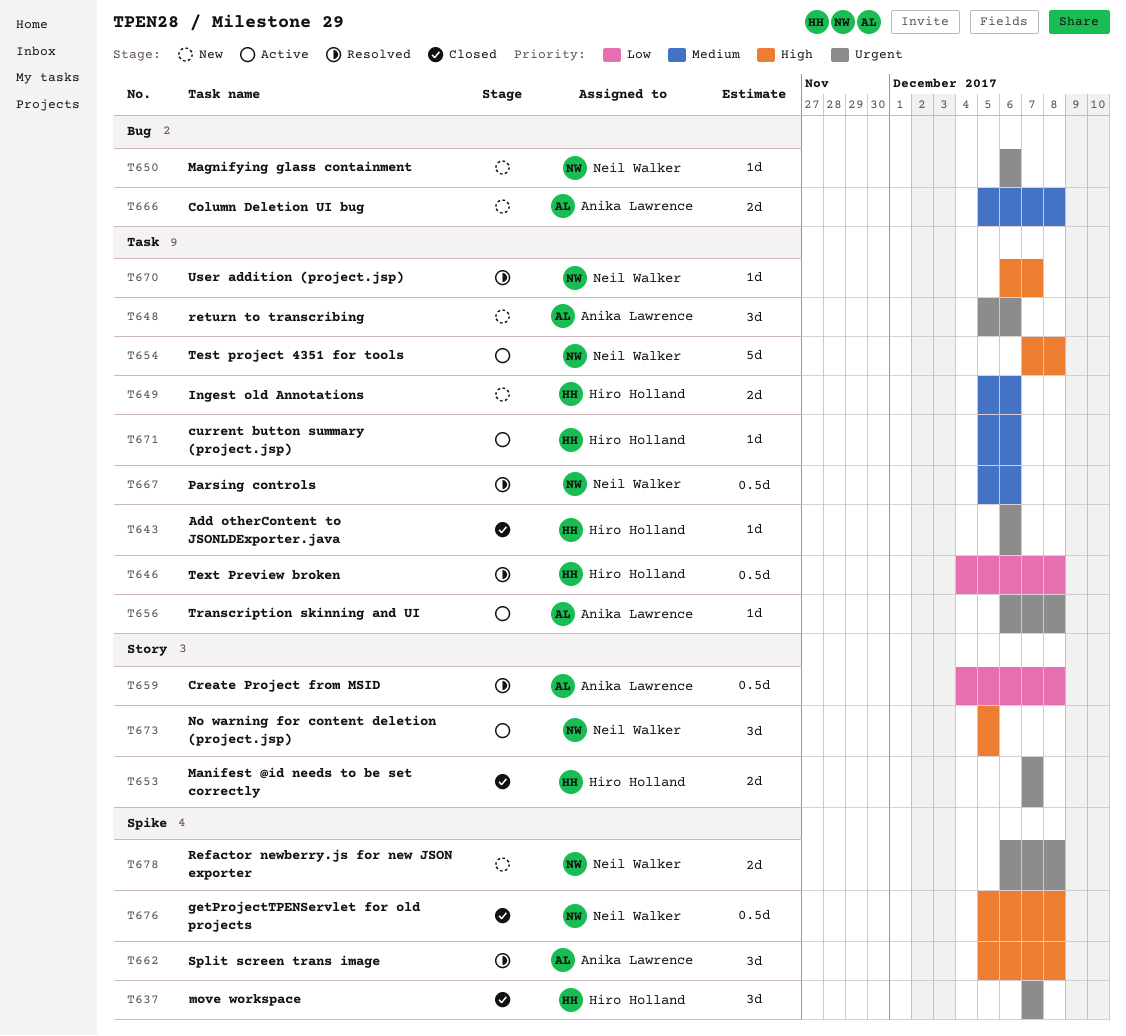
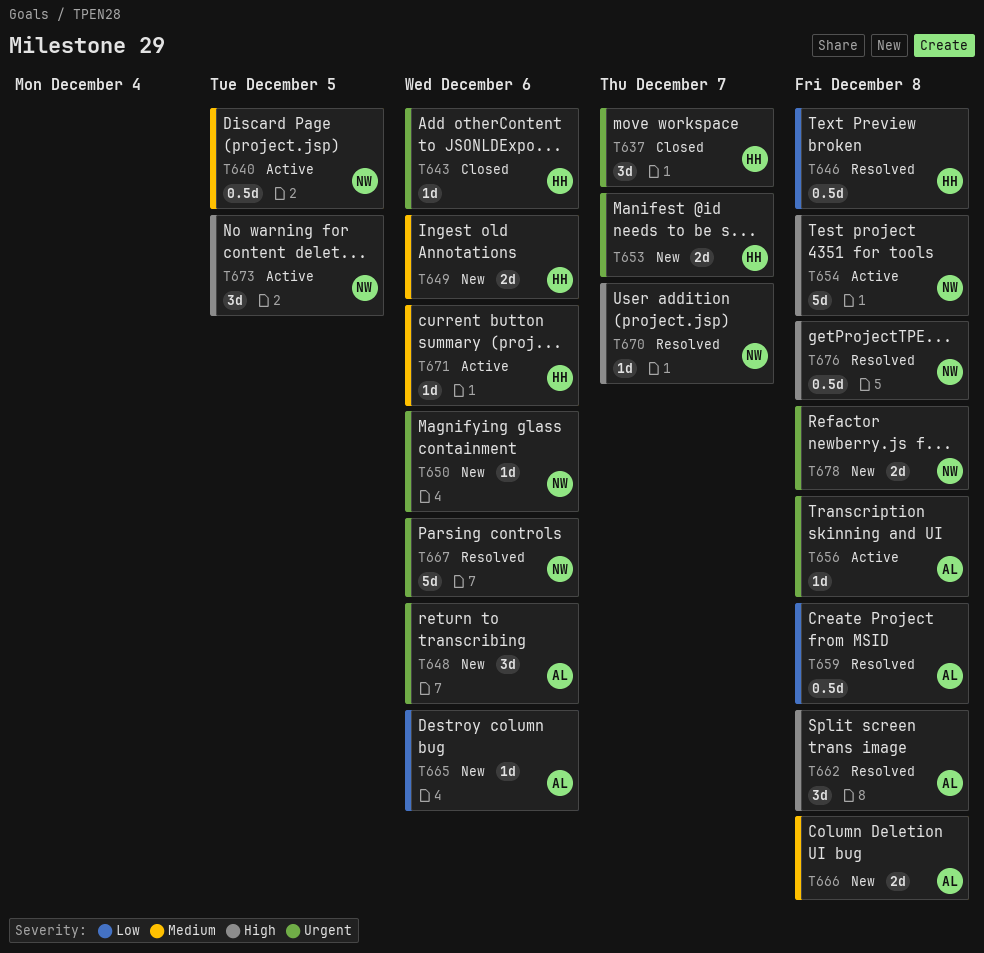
T640: none -> present
T653, status: Closed -> New
T665: none -> present
T667, priority: Medium -> Urgent
T667, estimate: 0.5d -> 5d
T676, status: Closed -> Resolved

